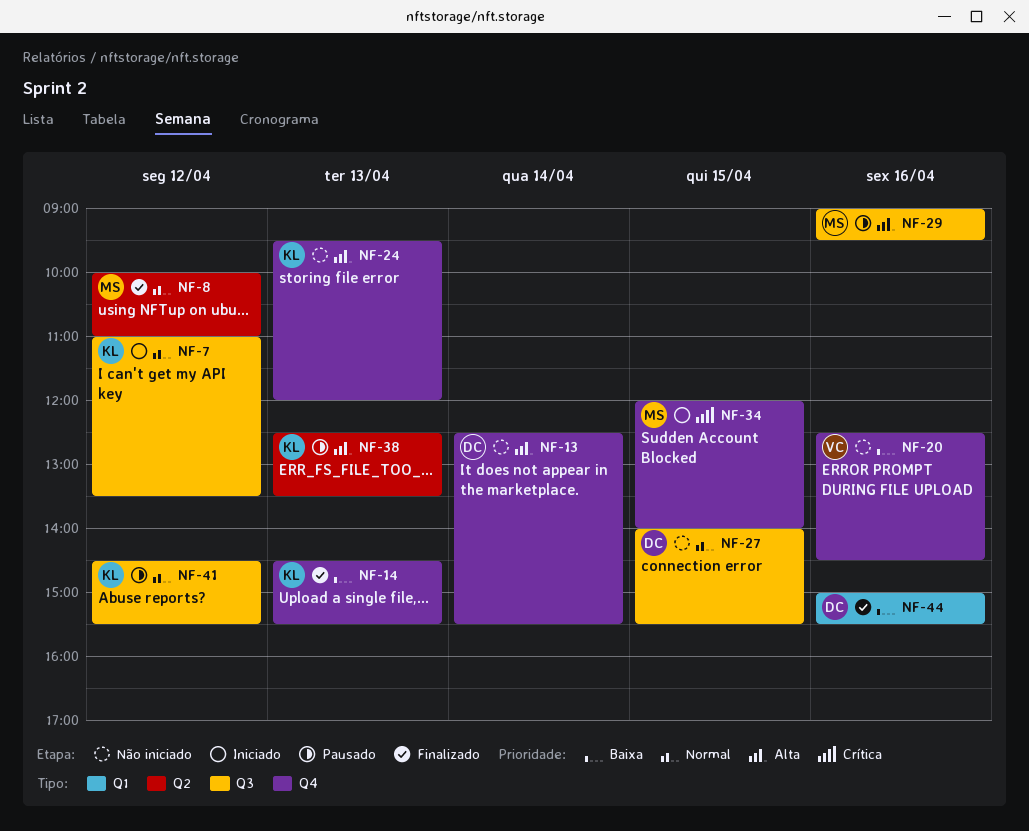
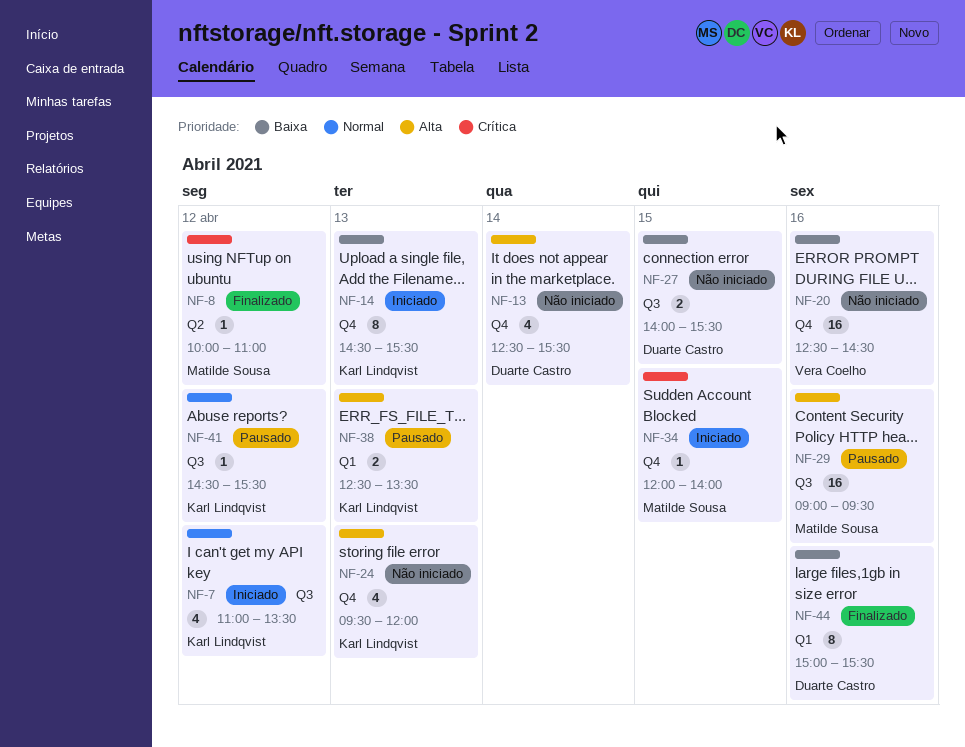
NF-8, priority: Normal -> Crítica
NF-14, status: Finalizado -> Iniciado
NF-27, priority: Normal -> Baixa
NF-38, label: Q2 -> Q1

